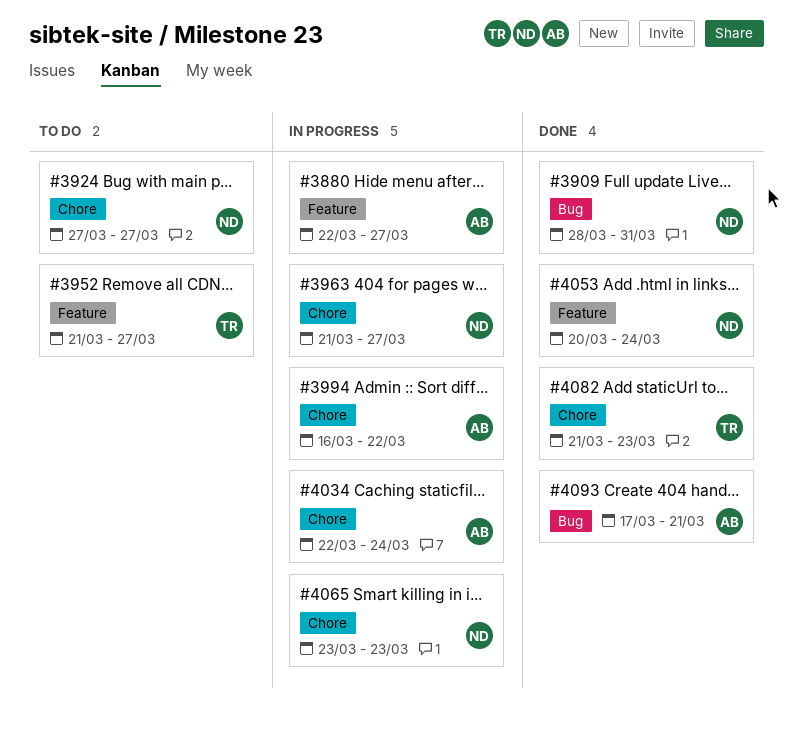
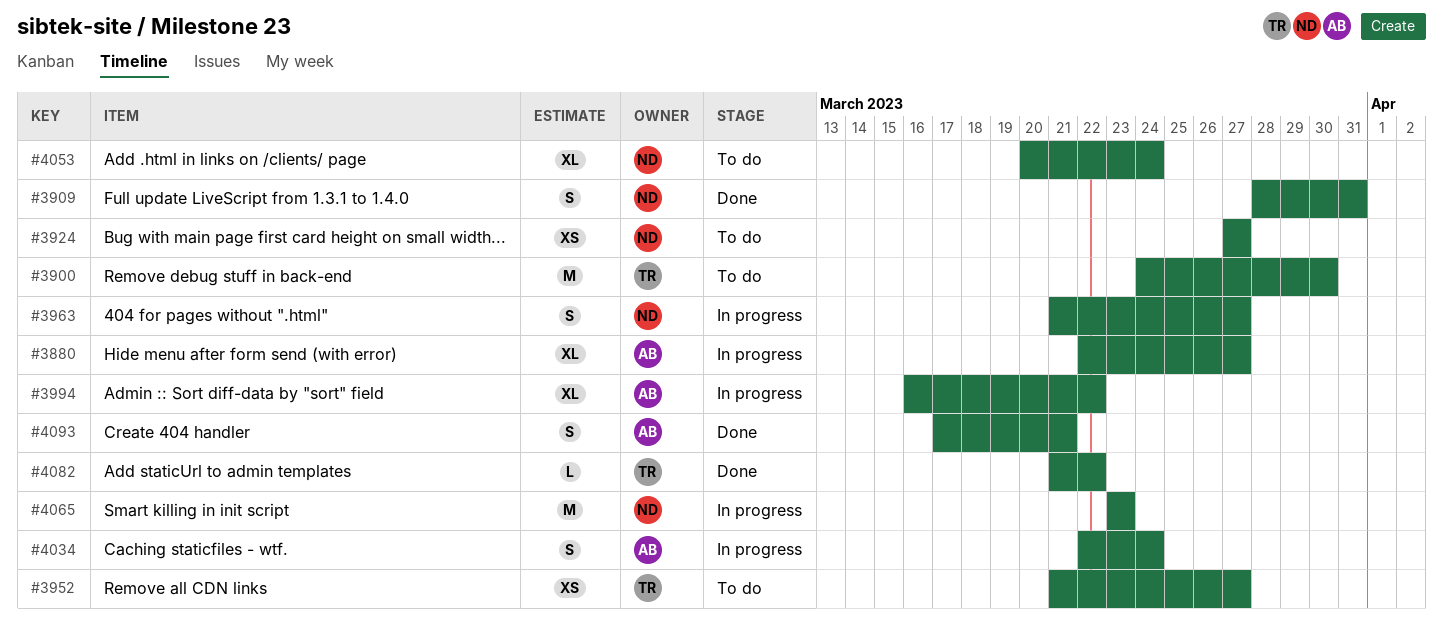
#3900: none -> present
#4053, status: Done -> To do
#4082, due: Mar 23 -> Mar 22

